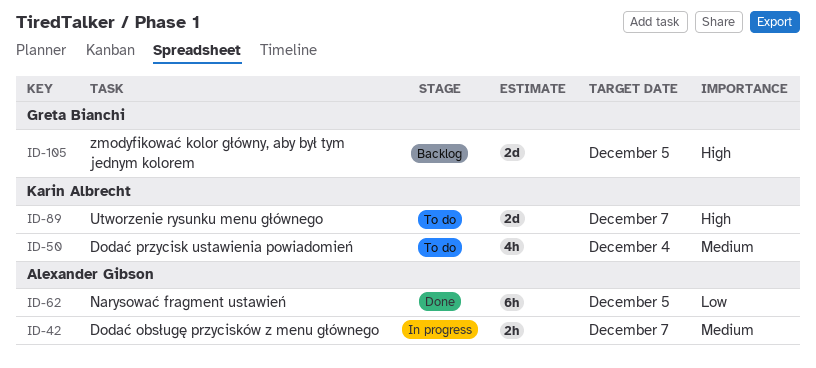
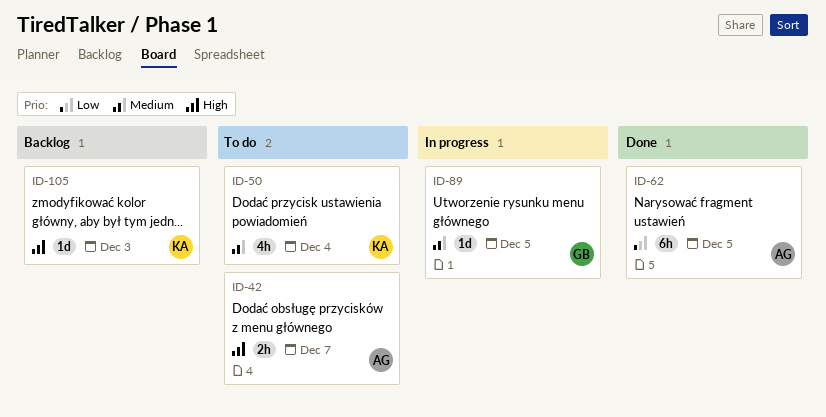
ID-42, status: In progress -> To do
ID-42, priority: Medium -> High
ID-89, status: To do -> In progress
ID-89, owner: Karin Albrecht -> Greta Bianchi
ID-89, priority: High -> Medium
ID-89, estimate: 2d -> 1d
ID-89, due: Dec 7 -> Dec 5
ID-105, owner: Greta Bianchi -> Karin Albrecht
ID-105, estimate: 2d -> 1d
ID-105, due: Dec 5 -> Dec 3

